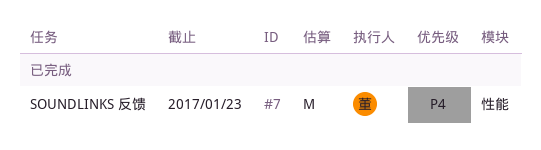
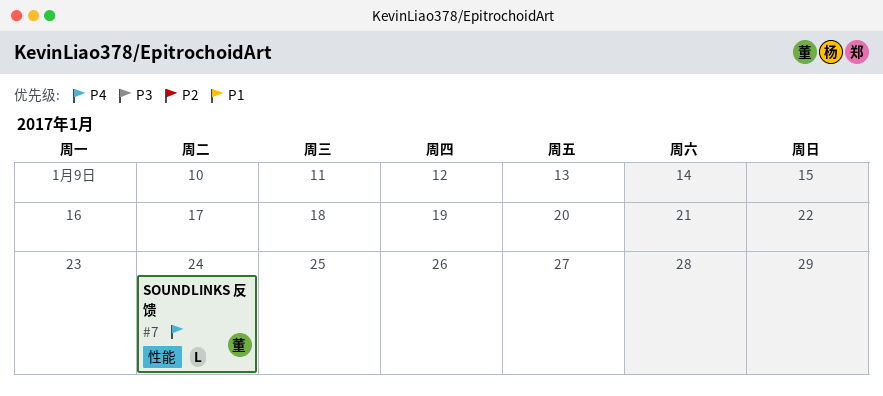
#7, estimate: M -> L
#7, due: Jan 23 -> Jan 24

